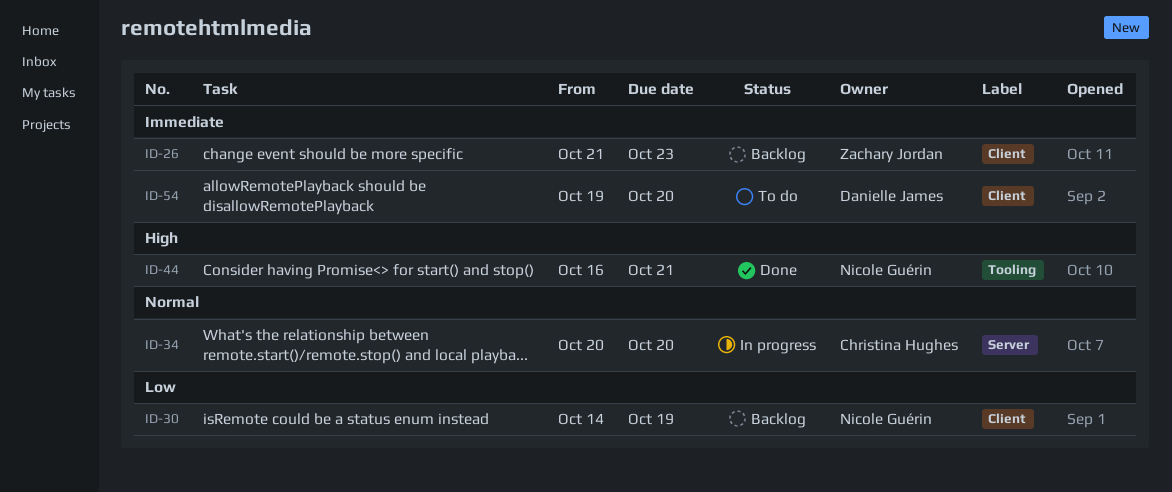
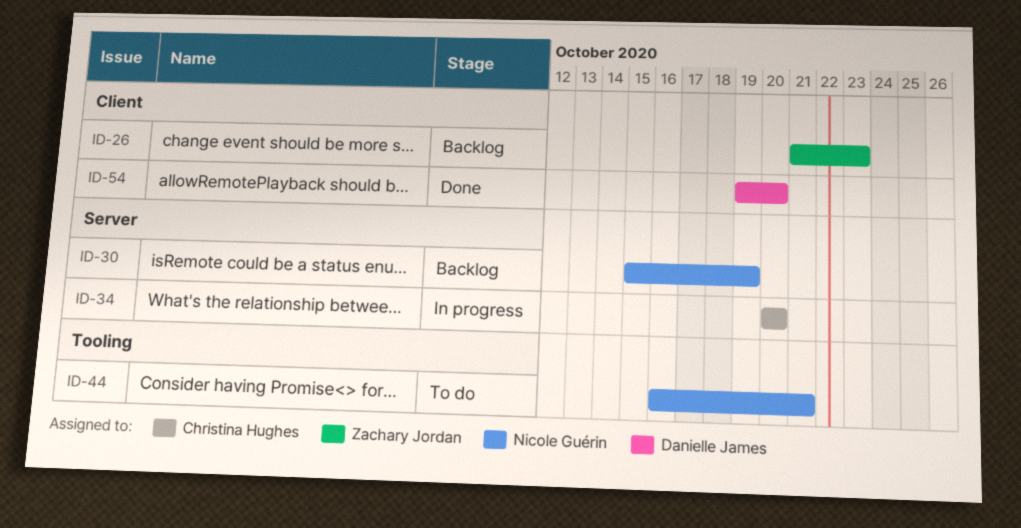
ID-30, label: Client -> Server
ID-30, start: Oct 14 -> Oct 15
ID-44, status: Done -> To do
ID-54, status: To do -> Done

